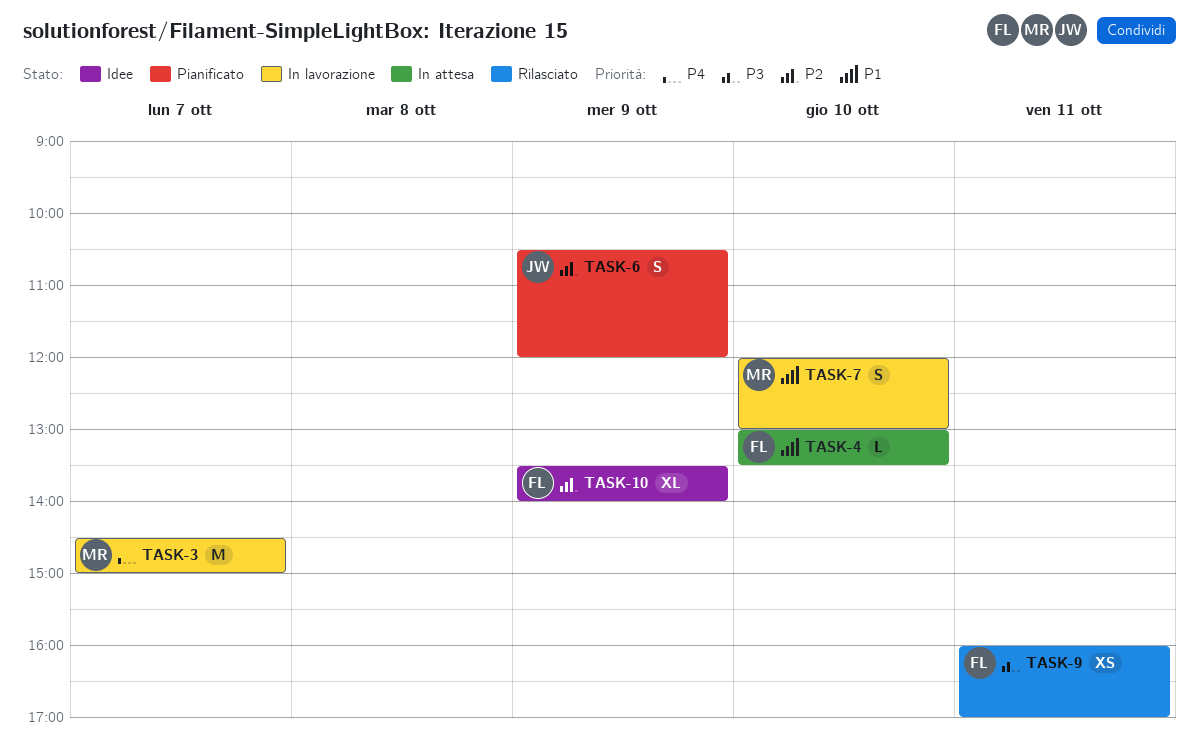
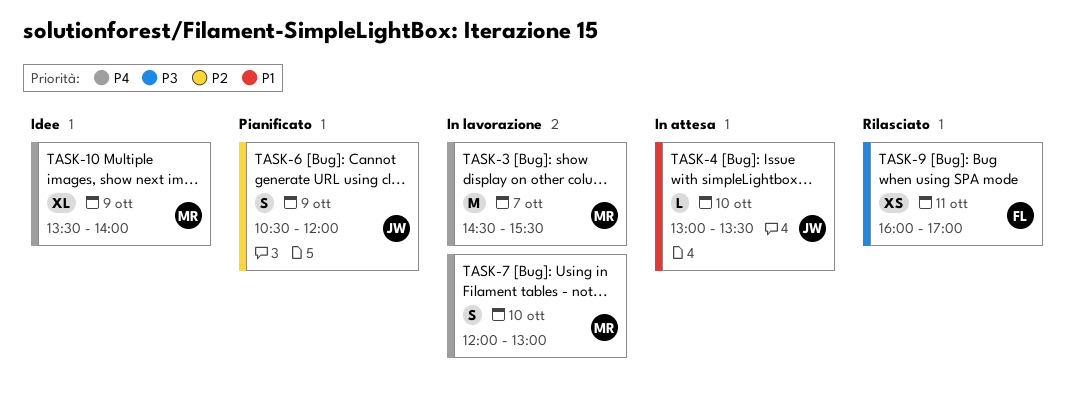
TASK-3, ends: 15:00 -> 15:30
TASK-4, owner: FL -> JW
TASK-7, priority: P1 -> P4
TASK-10, owner: FL -> MR
TASK-10, priority: P2 -> P4

